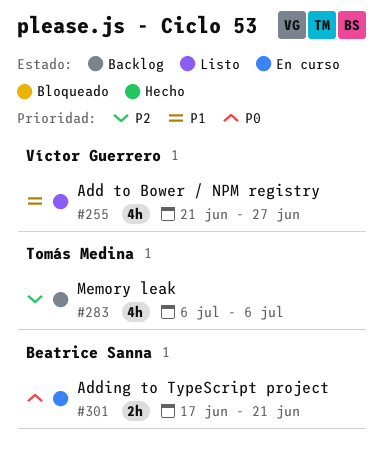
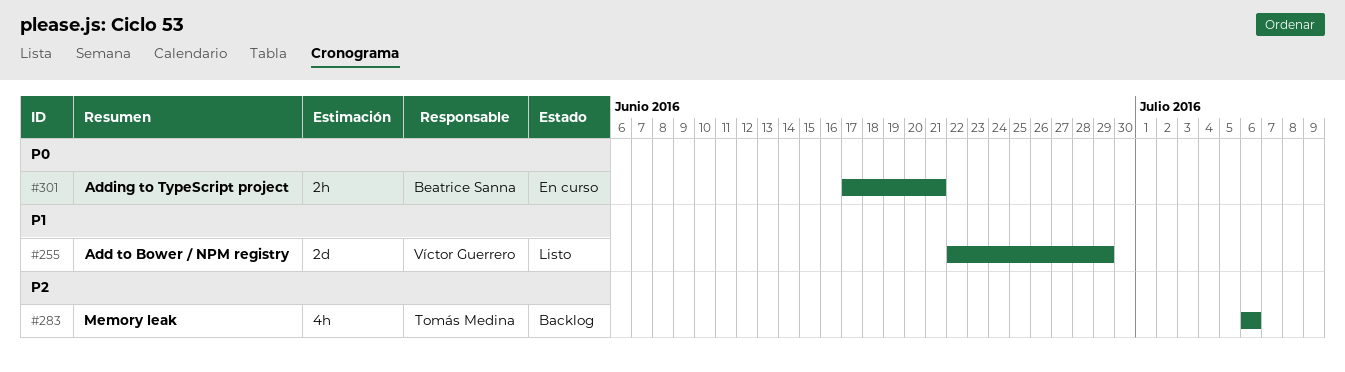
#255, estimate: 4h -> 2d
#255, start: Jun 21 -> Jun 22
#255, due: Jun 27 -> Jun 29

